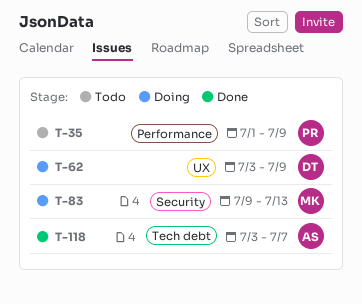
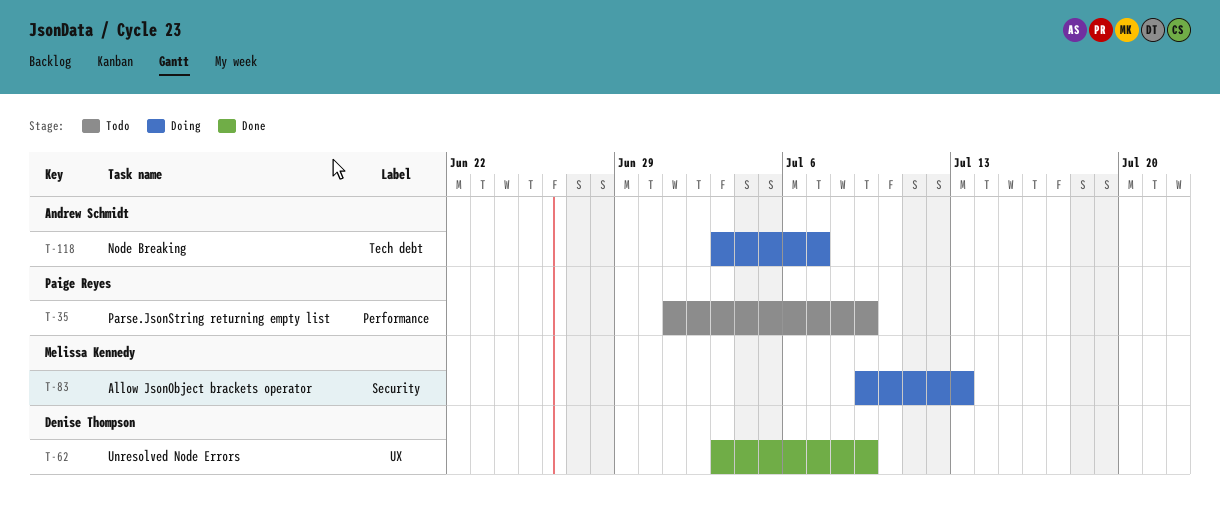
T-62, status: Doing -> Done
T-118, status: Done -> Doing

